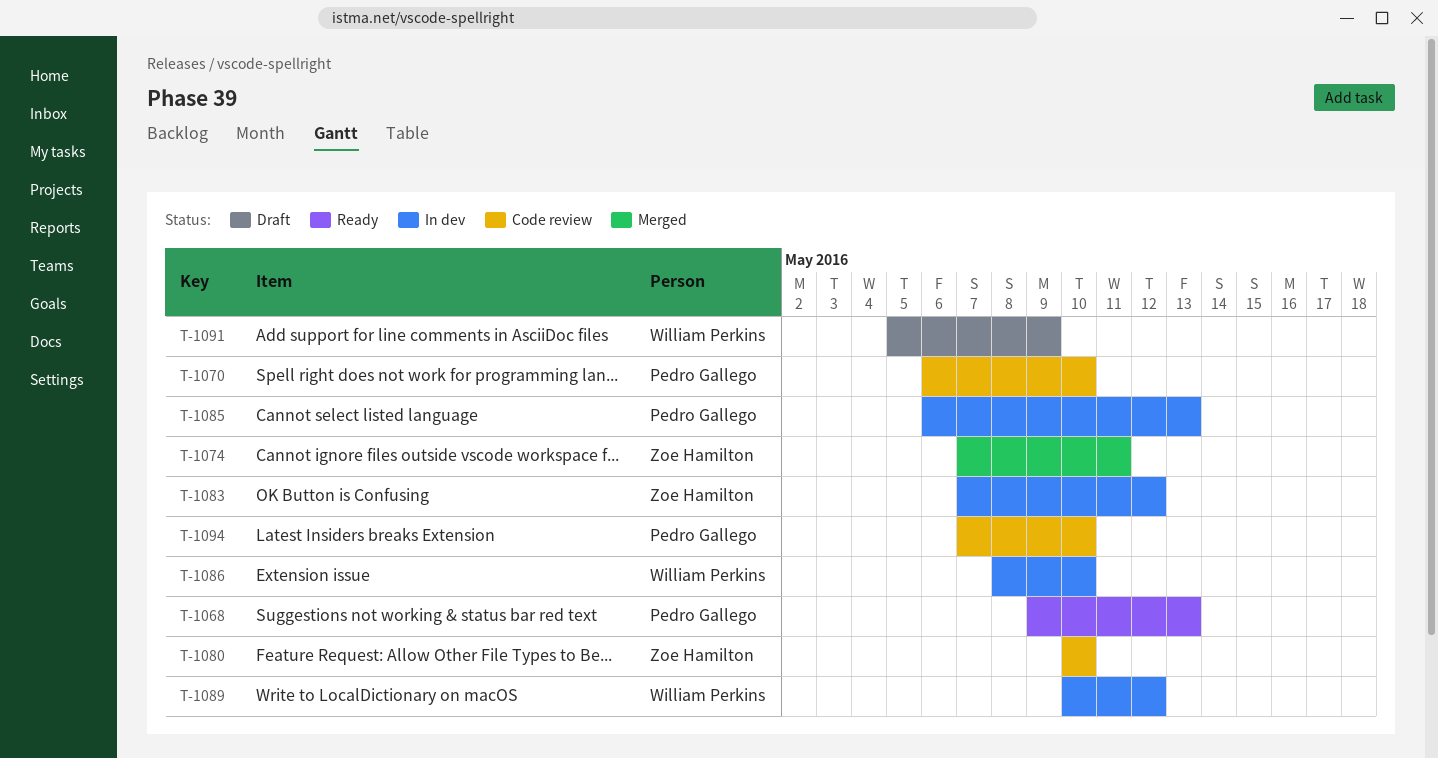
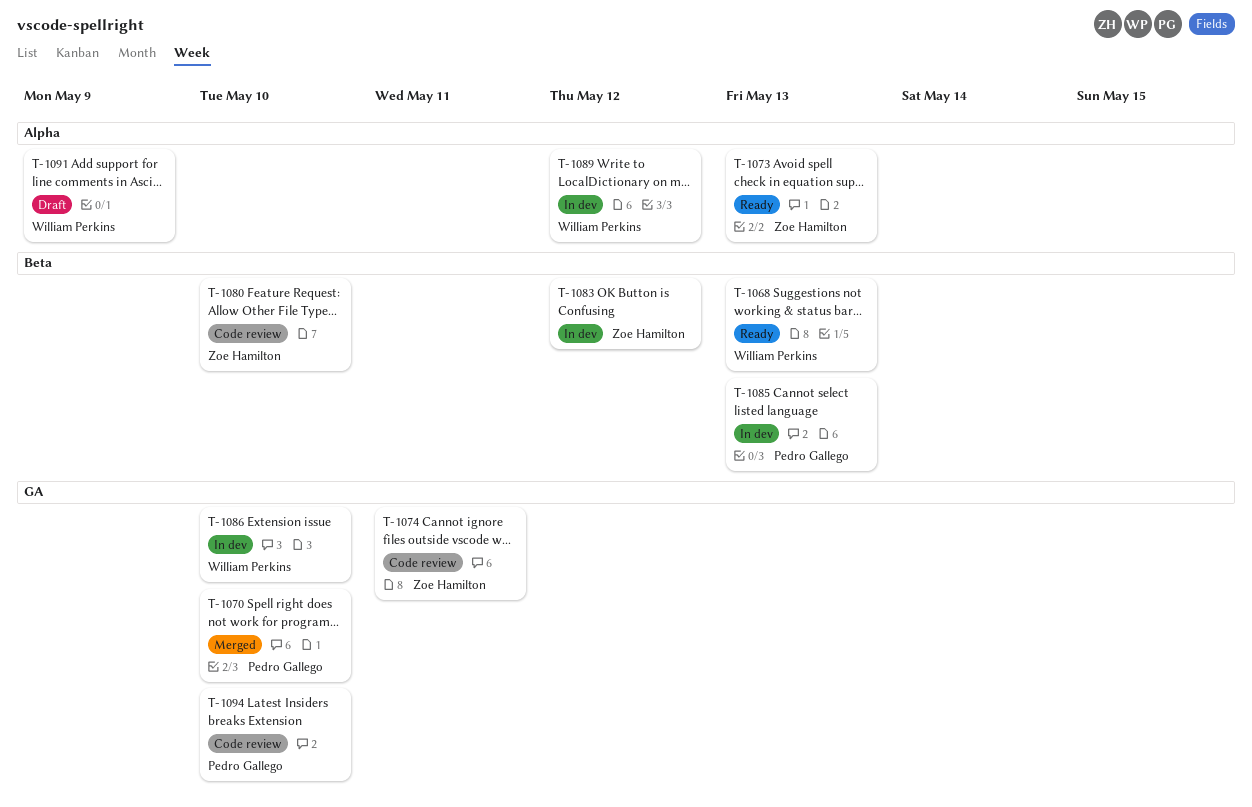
T-1068, owner: Pedro Gallego -> William Perkins
T-1070, status: Code review -> Merged
T-1073: none -> present
T-1074, status: Merged -> Code review

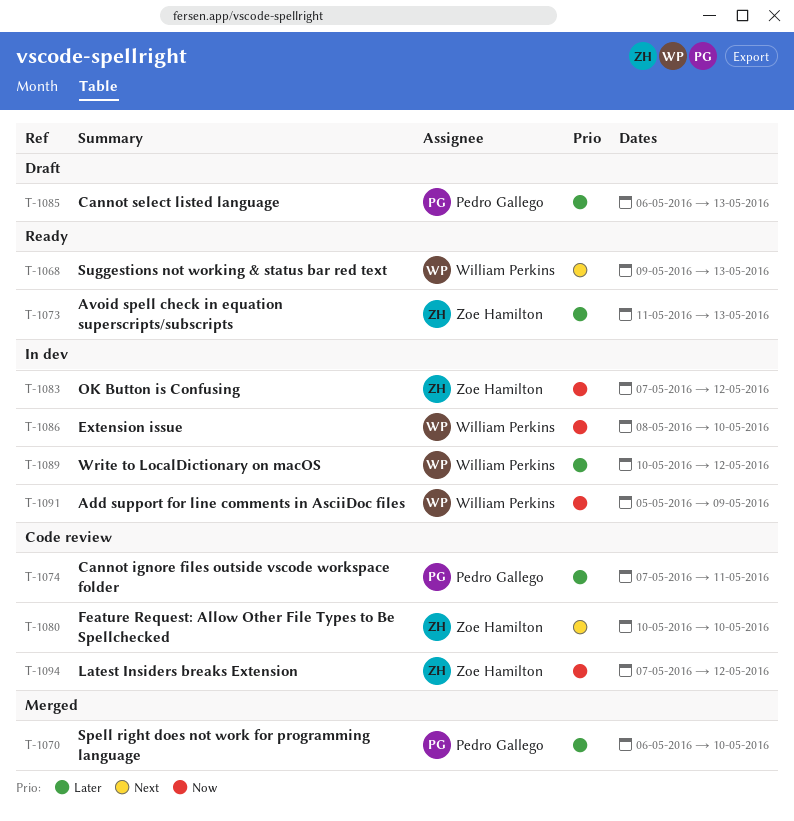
T-1074, owner: Zoe Hamilton -> Pedro Gallego
T-1085, status: In dev -> Draft
T-1091, status: Draft -> In dev
T-1094, owner: Pedro Gallego -> Zoe Hamilton
T-1094, due: May 10 -> May 12

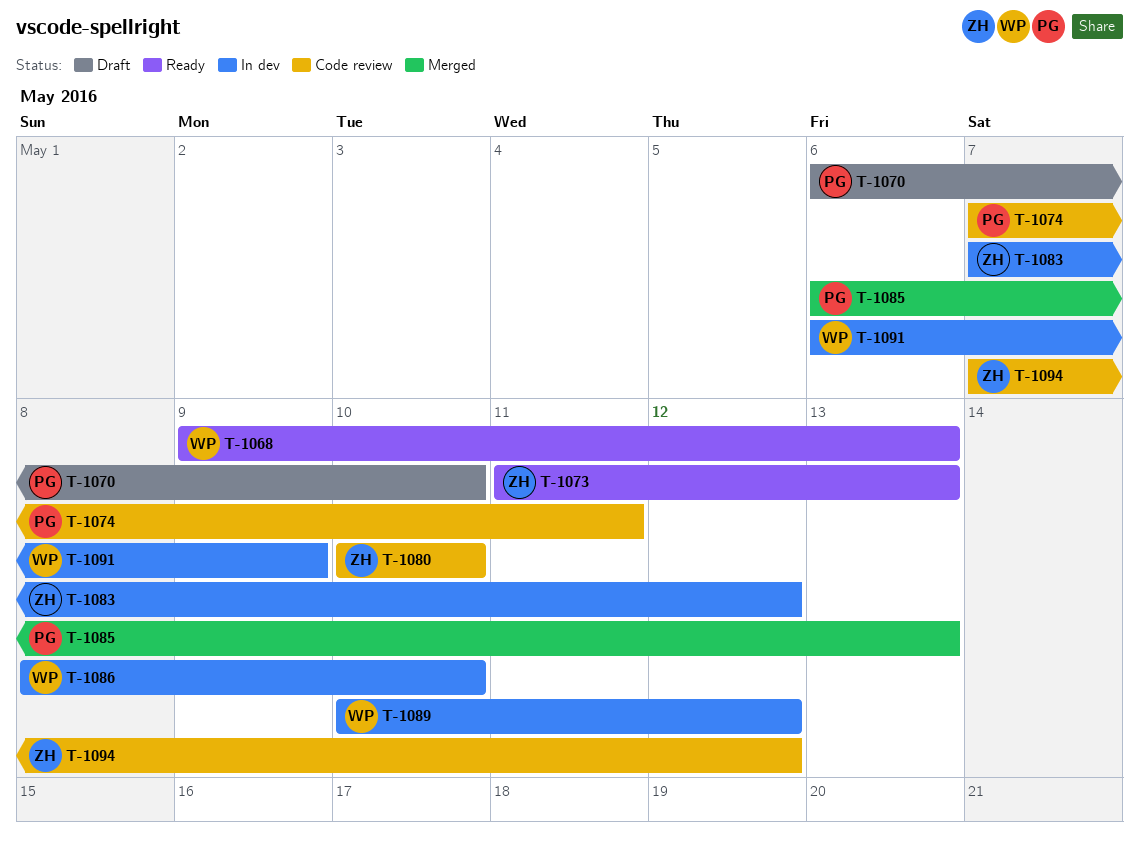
T-1070, status: Merged -> Draft
T-1085, status: Draft -> Merged
T-1091, start: May 5 -> May 6

